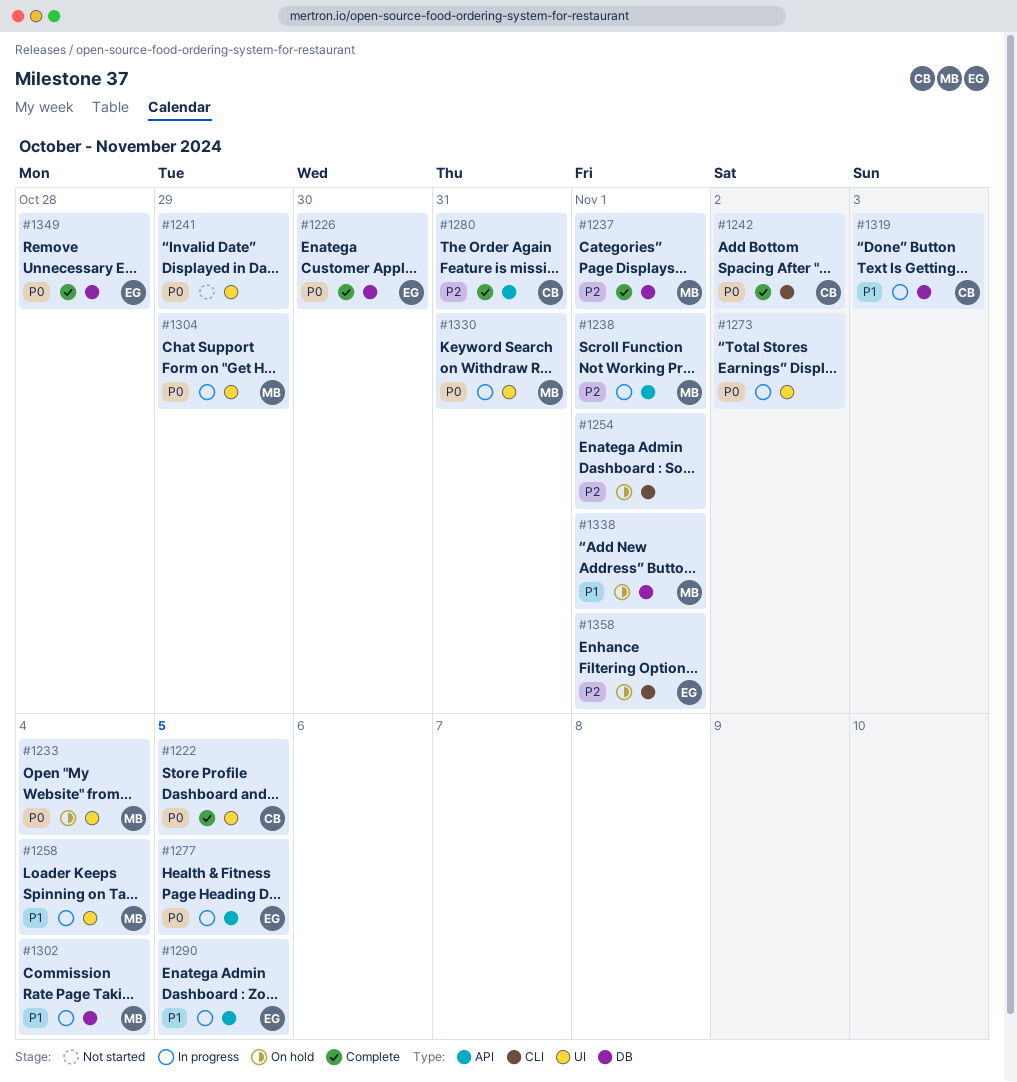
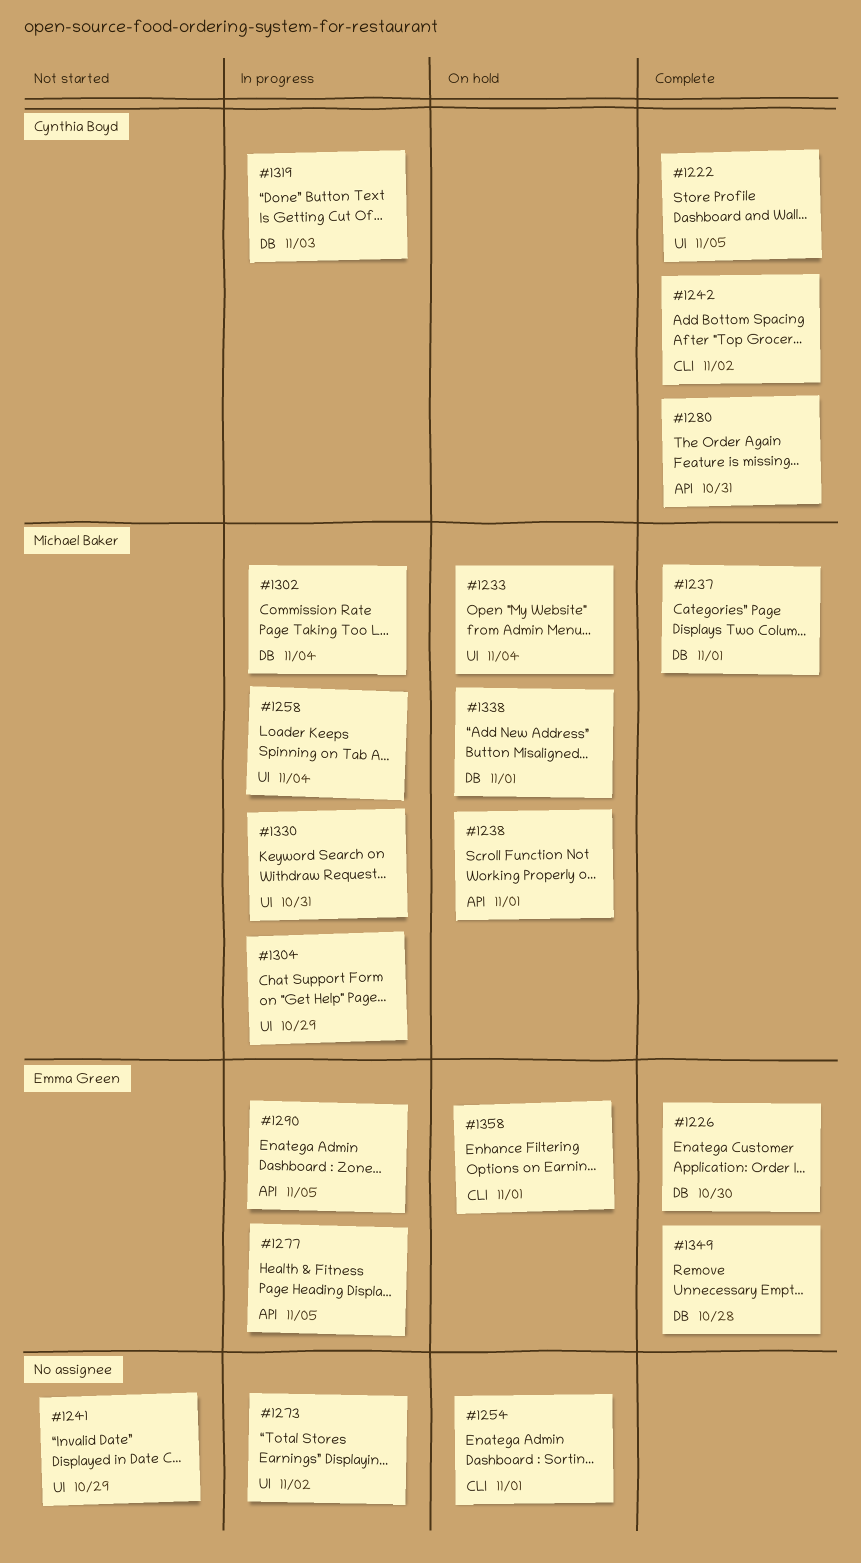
#1238, status: In progress -> On hold

